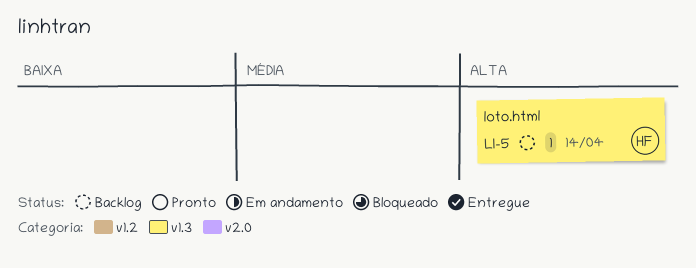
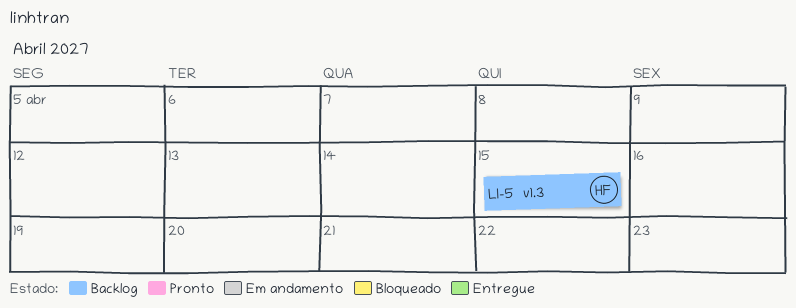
LI-5, due: Apr 14 -> Apr 15

